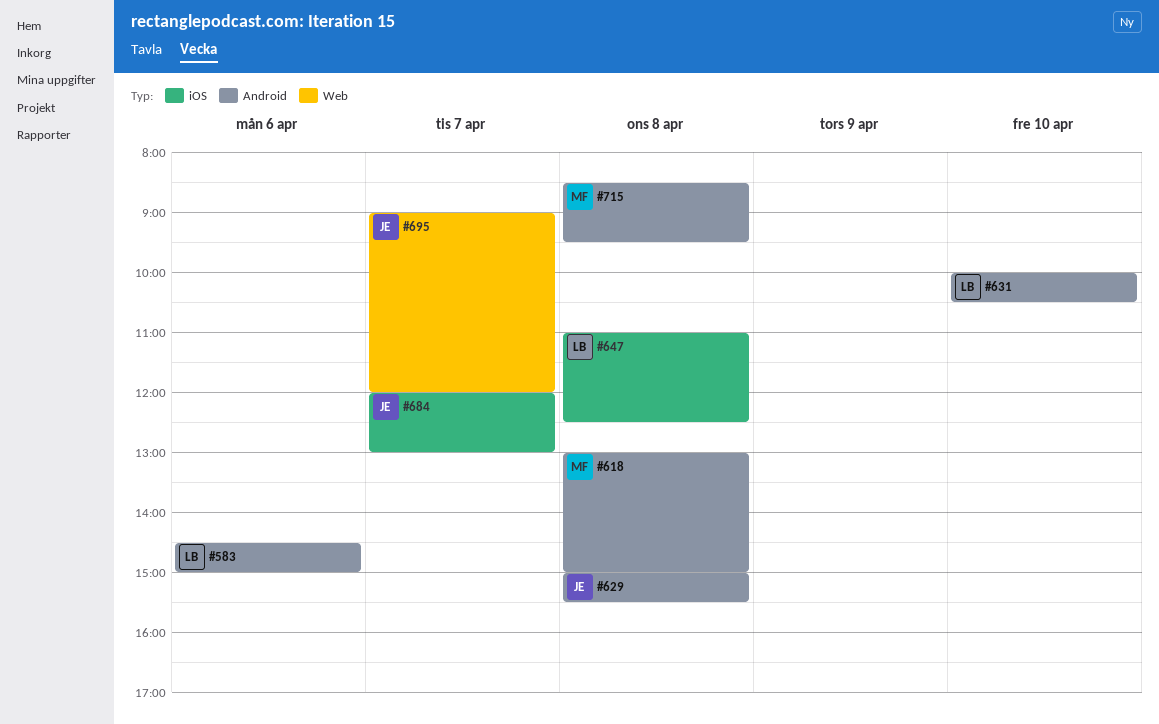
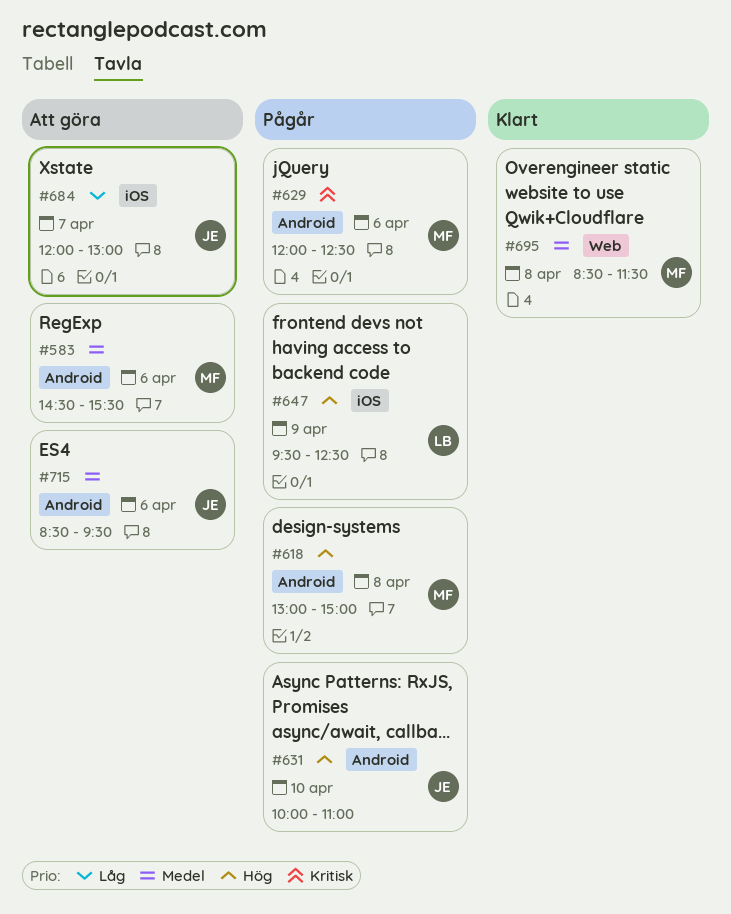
#583, owner: LB -> MF
#583, ends: 15:00 -> 15:30
#629, owner: JE -> MF
#629, day: Apr 8 -> Apr 6
#629, begins: 15:00 -> 12:00
#629, ends: 15:30 -> 12:30
#631, owner: LB -> JE
#631, ends: 10:30 -> 11:00
#647, day: Apr 8 -> Apr 9
#647, begins: 11:00 -> 09:30
#695, owner: JE -> MF
#695, day: Apr 7 -> Apr 8
#695, begins: 09:00 -> 08:30
#695, ends: 12:00 -> 11:30
#715, owner: MF -> JE
#715, day: Apr 8 -> Apr 6

